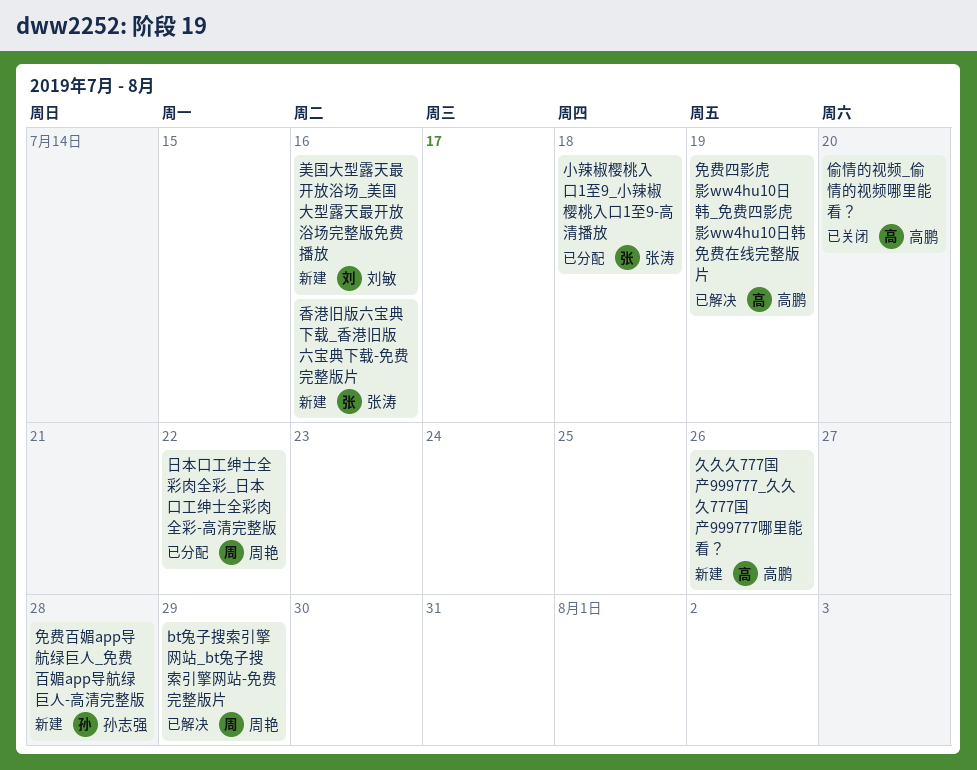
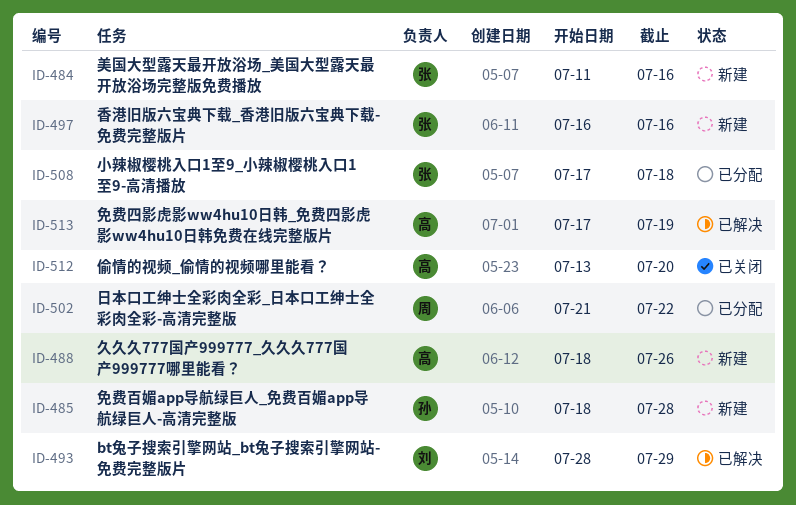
bt兔子搜索引擎网站_bt兔子搜索引擎网站-免费完整版片, owner: 周艳 -> 刘敏
美国大型露天最开放浴场_美国大型露天最开放浴场完整版免费播放, owner: 刘敏 -> 张涛

